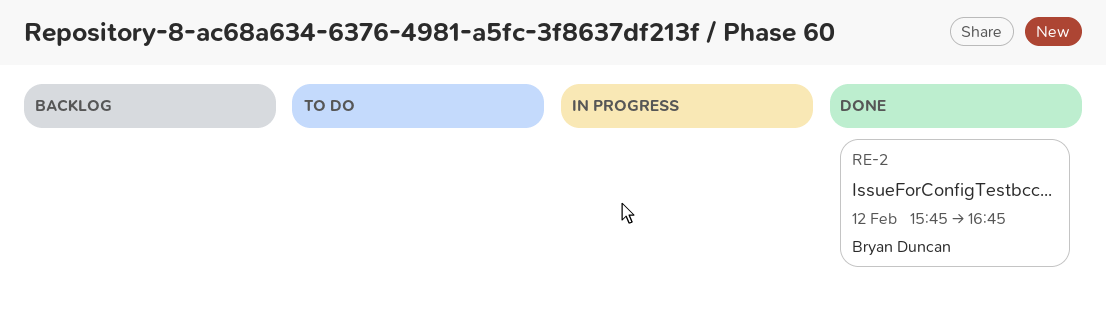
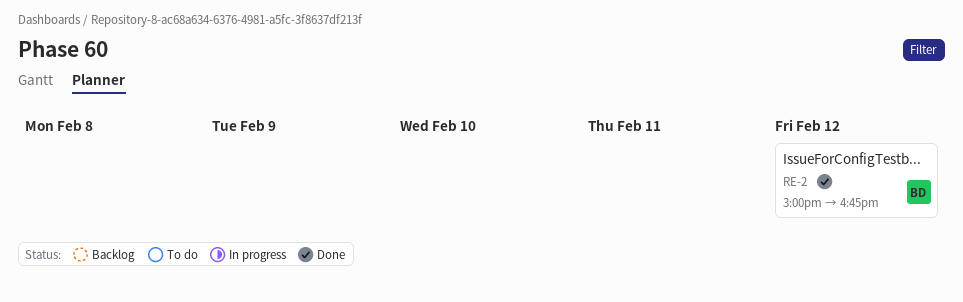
RE-2, begins: 15:45 -> 15:00

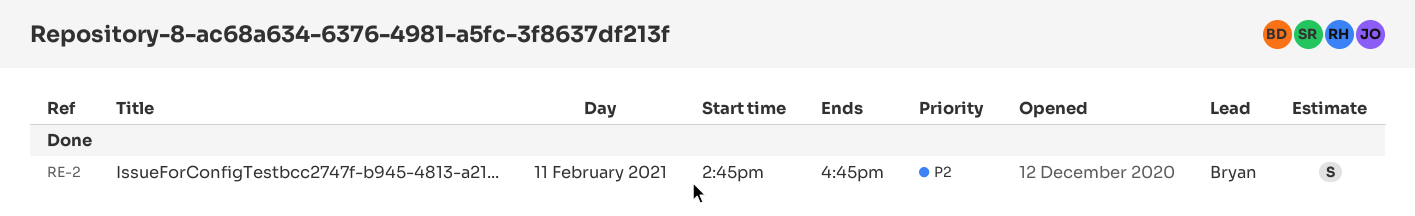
RE-2, day: Feb 12 -> Feb 11
RE-2, begins: 15:00 -> 14:45

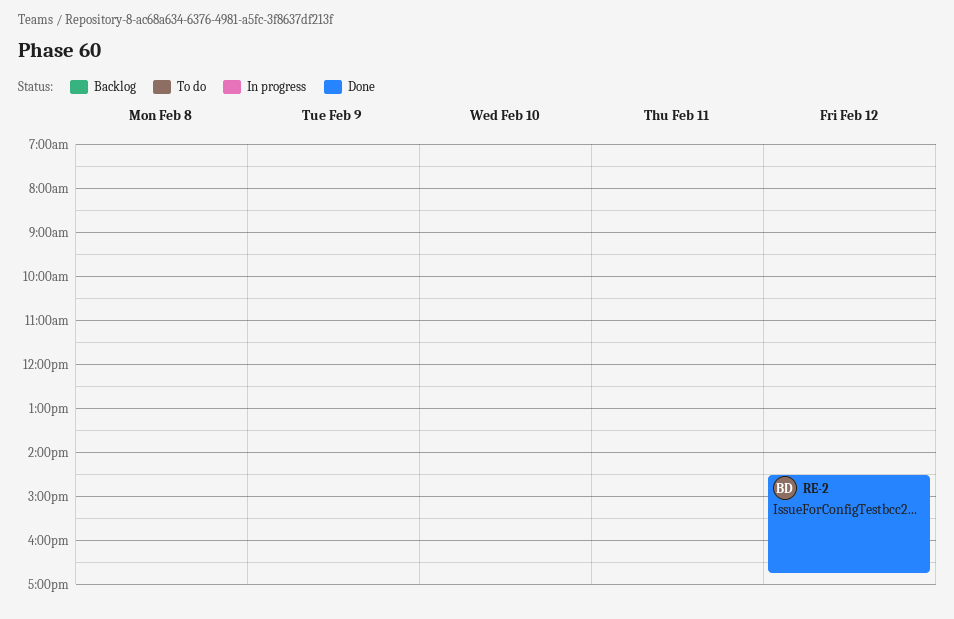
RE-2, day: Feb 11 -> Feb 12
RE-2, begins: 14:45 -> 14:30

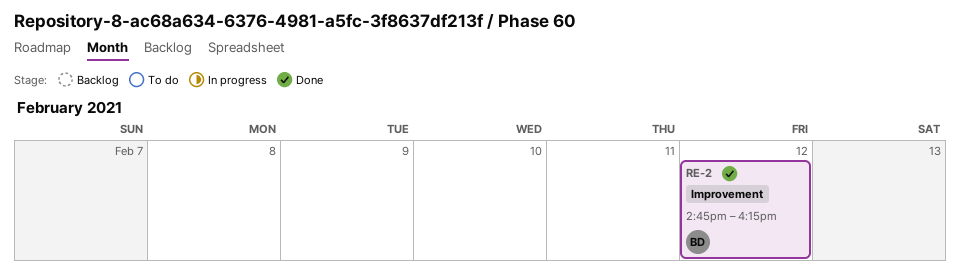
RE-2, begins: 14:30 -> 14:45
RE-2, ends: 16:45 -> 16:15

